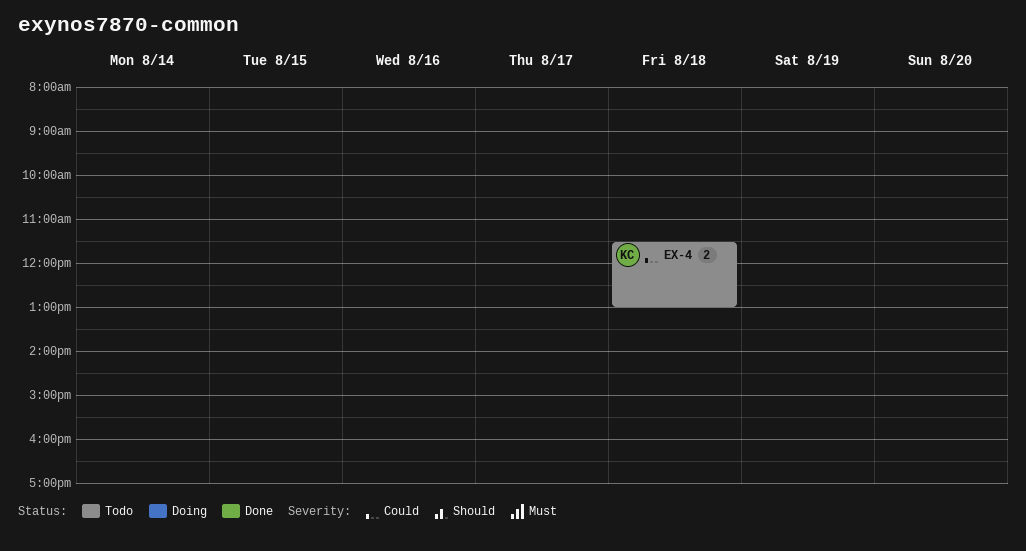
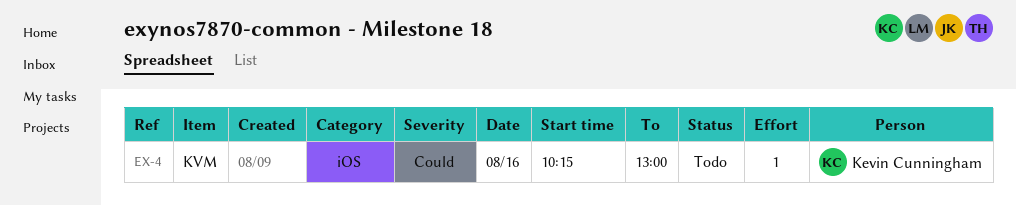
EX-4, estimate: 2 -> 1
EX-4, day: Aug 18 -> Aug 16
EX-4, begins: 11:30 -> 10:15

